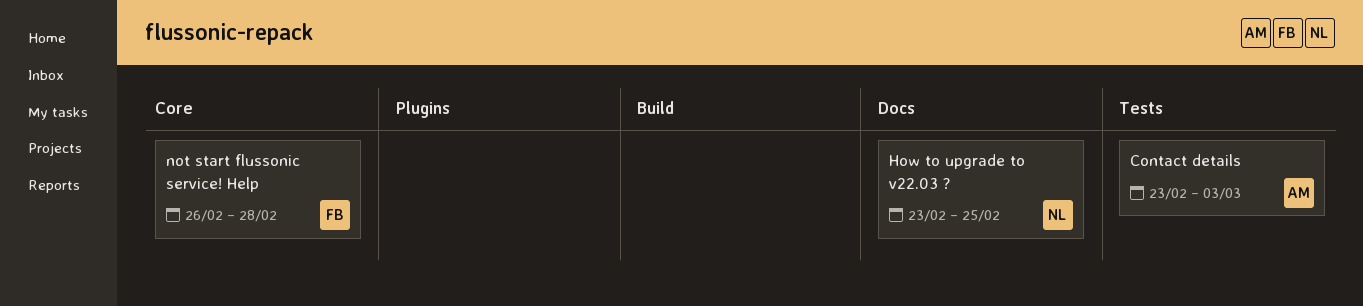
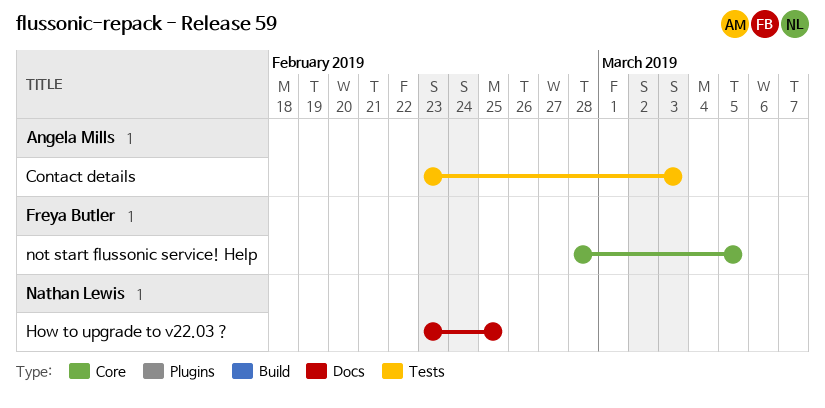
not start flussonic service! Help, start: Feb 26 -> Feb 28
not start flussonic service! Help, due: Feb 28 -> Mar 5

